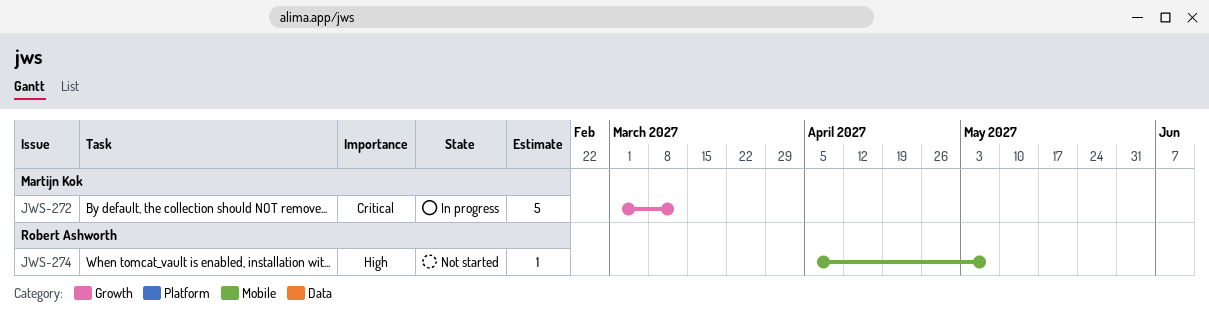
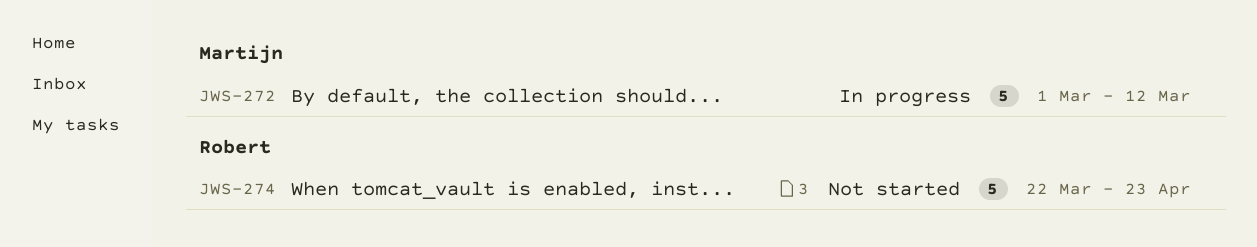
JWS-274, estimate: 1 -> 5
JWS-274, start: Apr 5 -> Mar 22
JWS-274, due: May 7 -> Apr 23

